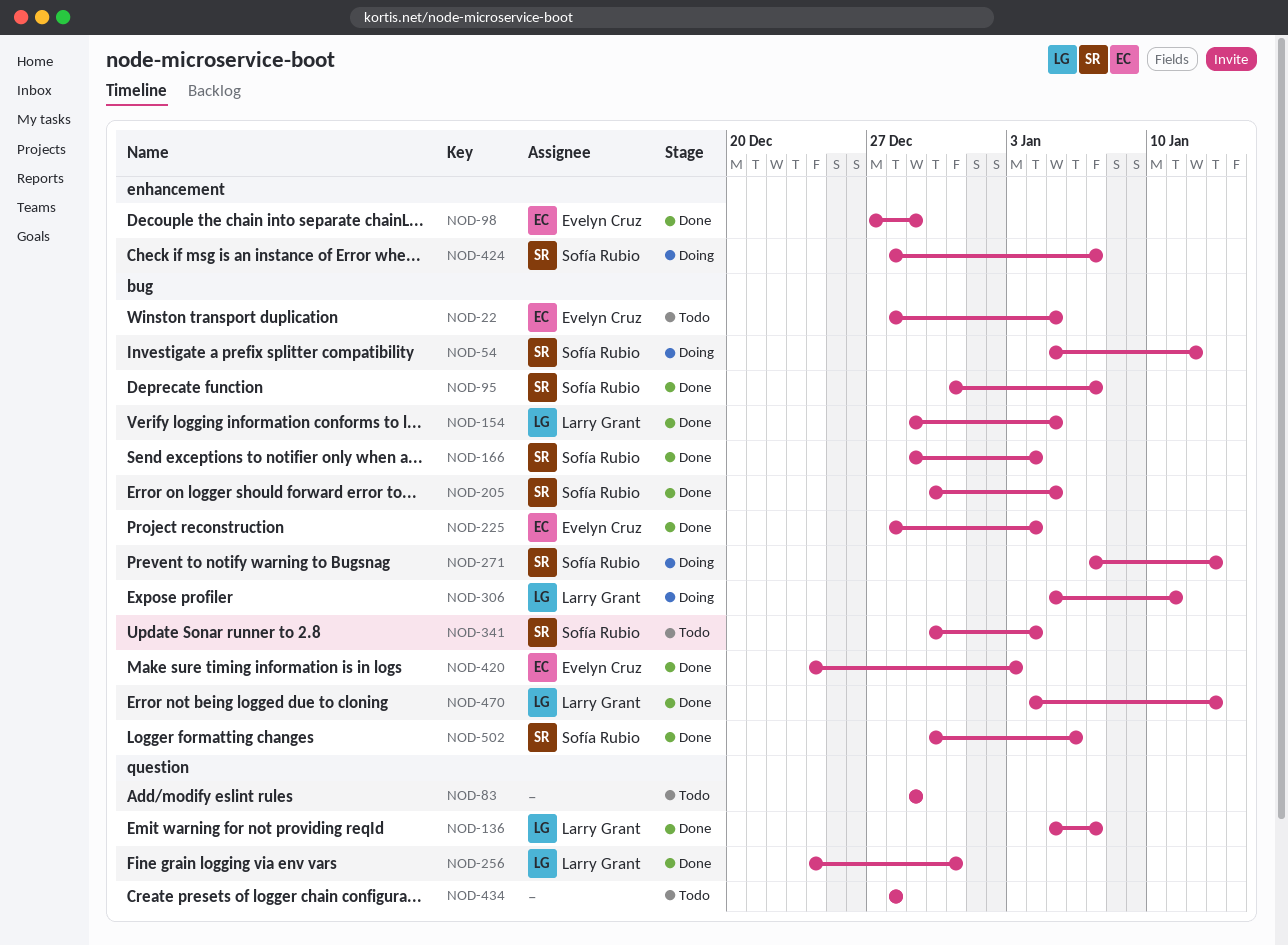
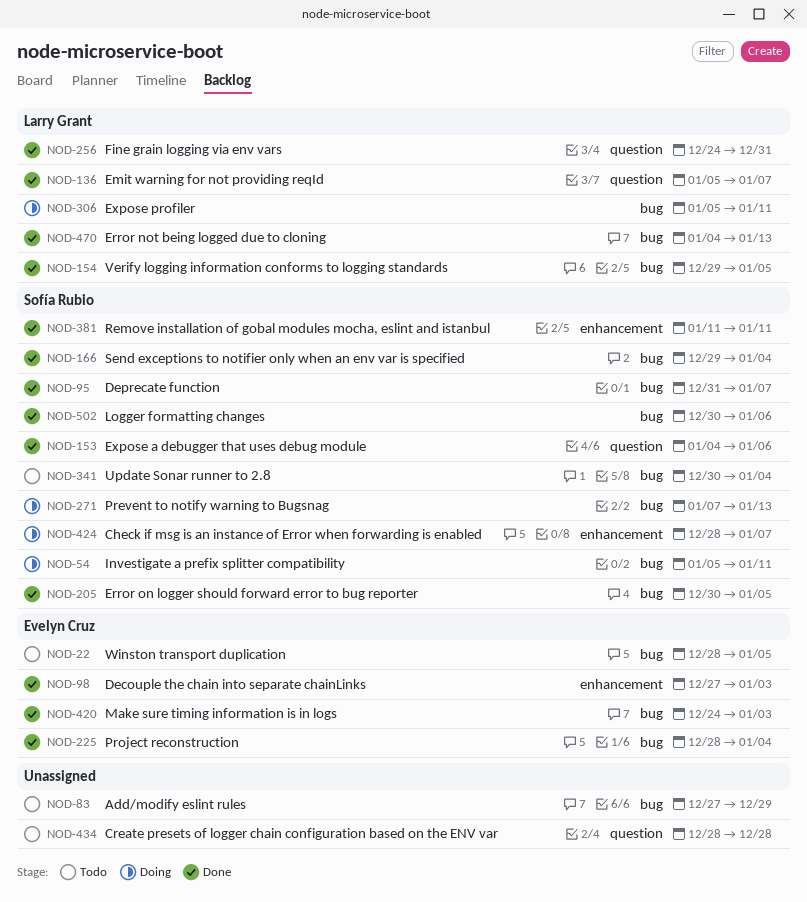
NOD-54, due: Jan 12 -> Jan 11
NOD-83, label: question -> bug
NOD-83, start: Dec 29 -> Dec 27
NOD-98, due: Dec 29 -> Jan 3
NOD-153: none -> present
NOD-381: none -> present

